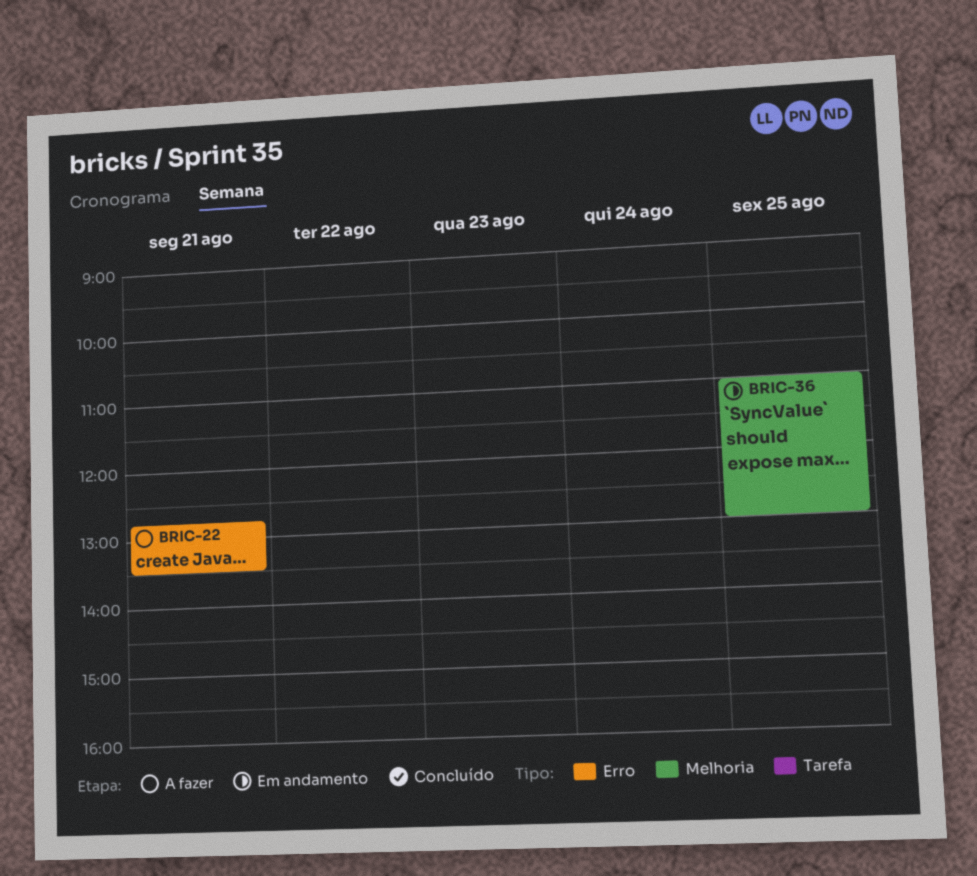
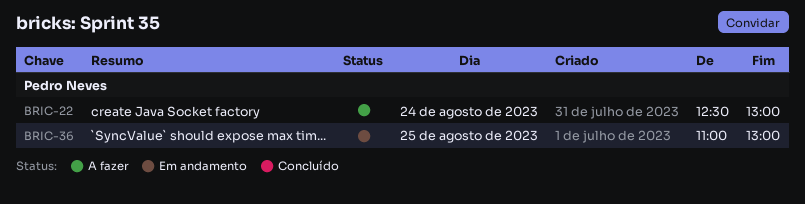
BRIC-22, day: Aug 21 -> Aug 24
BRIC-22, begins: 12:45 -> 12:30
BRIC-22, ends: 13:30 -> 13:00

